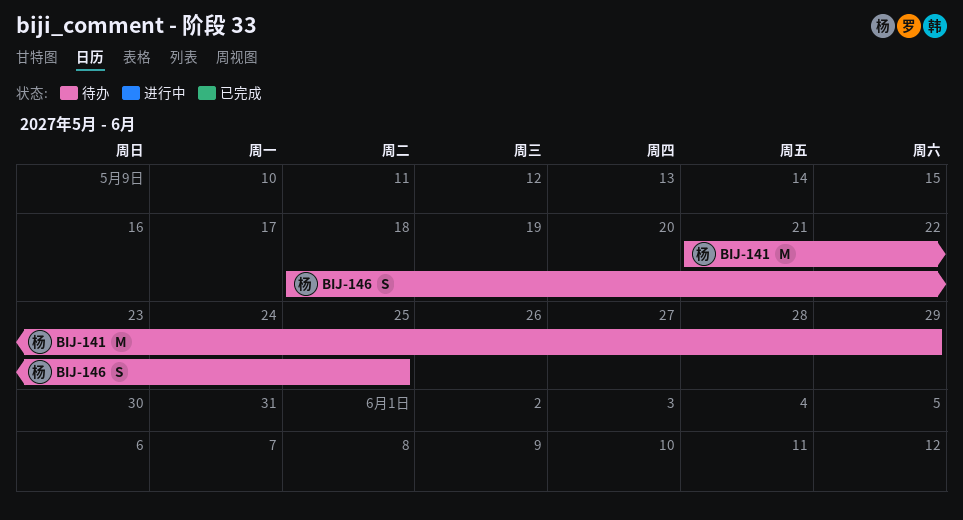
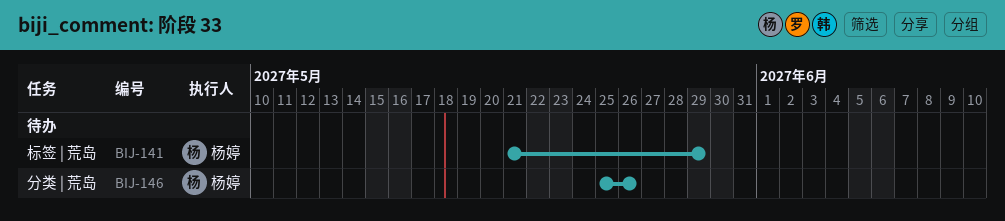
BIJ-146, start: May 18 -> May 25
BIJ-146, due: May 25 -> May 26

